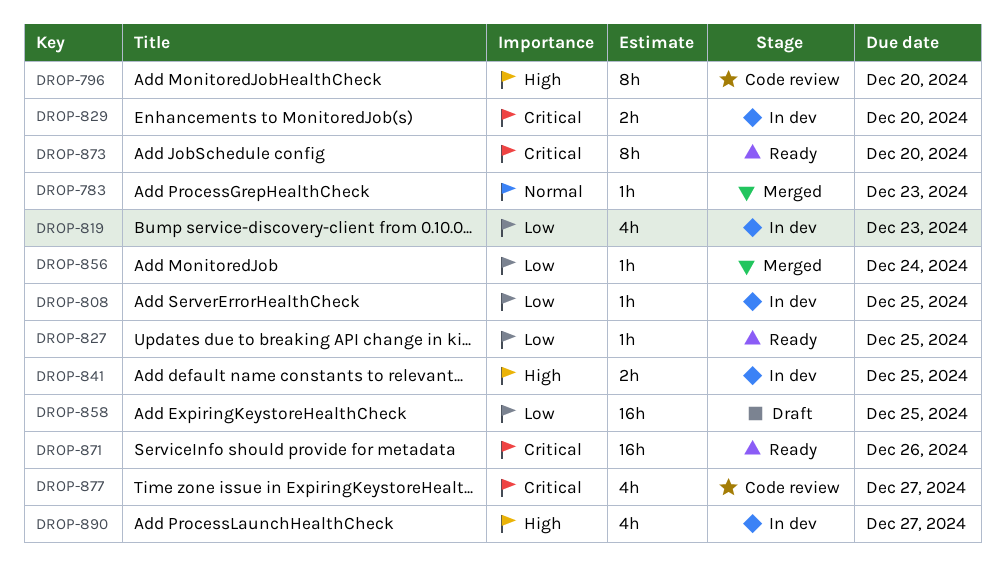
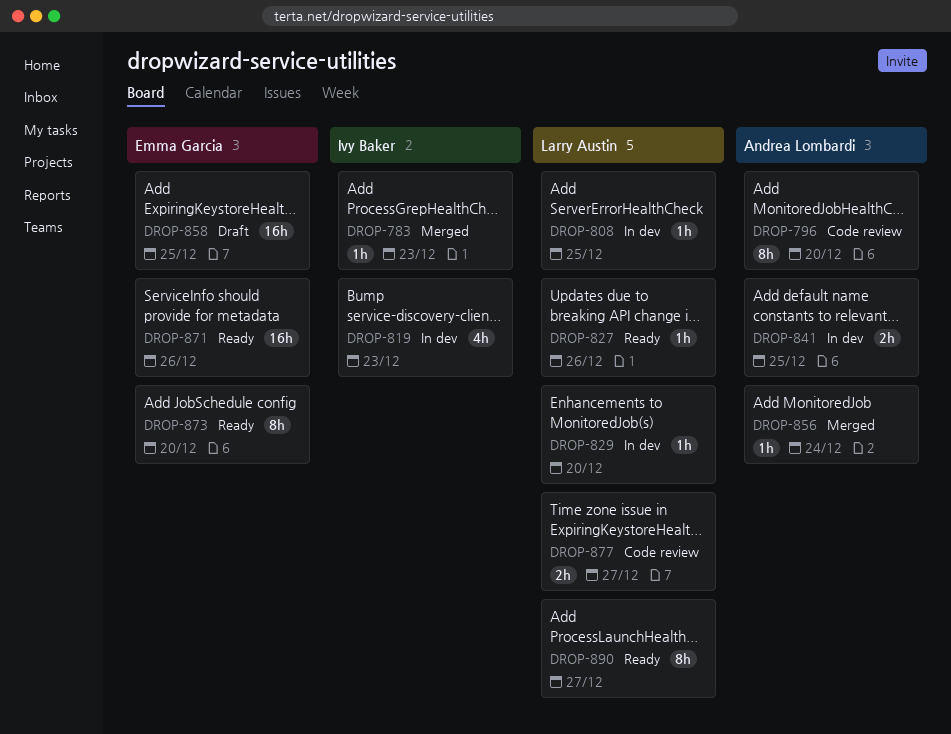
DROP-827, due: Dec 25 -> Dec 26
DROP-829, estimate: 2h -> 1h
DROP-877, estimate: 4h -> 2h
DROP-890, status: In dev -> Ready
DROP-890, estimate: 4h -> 8h

